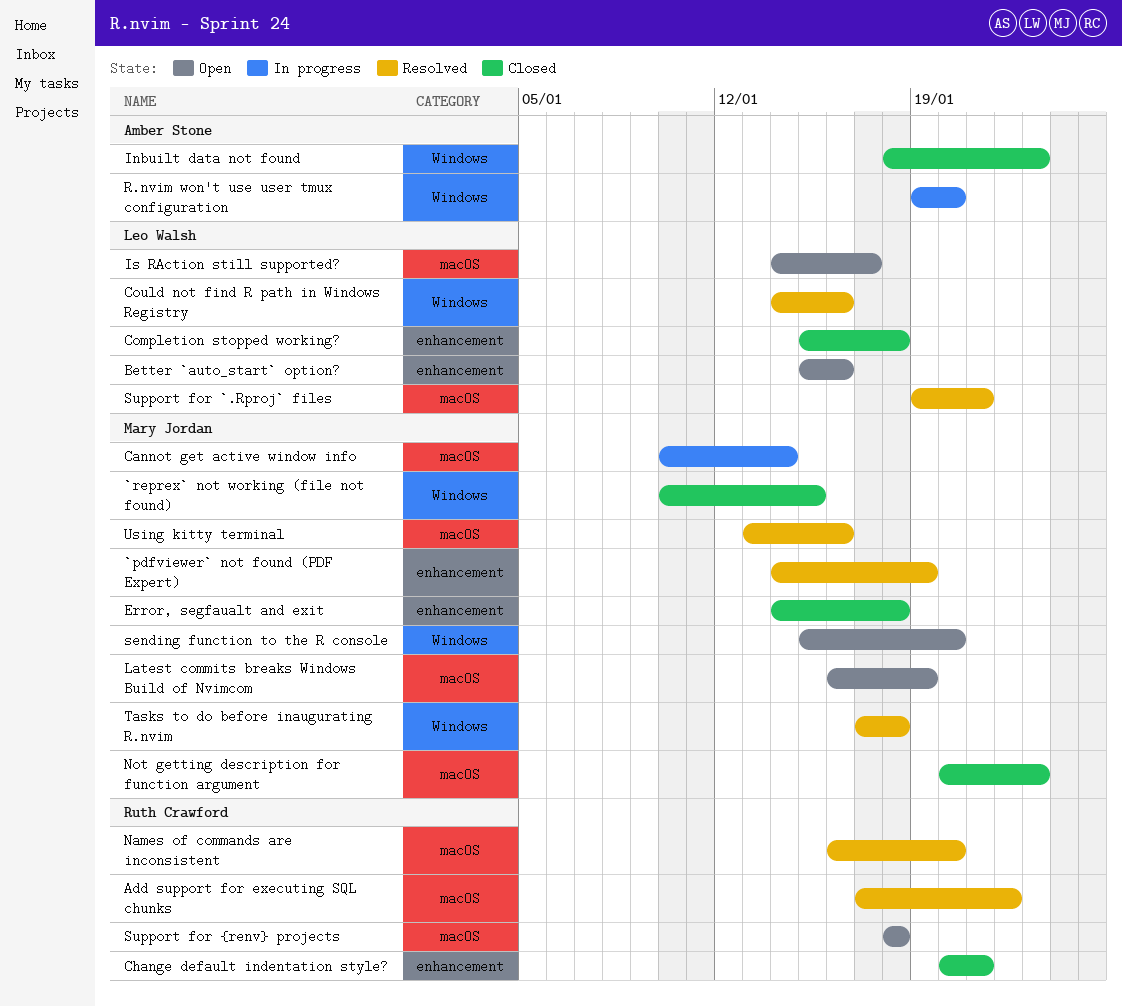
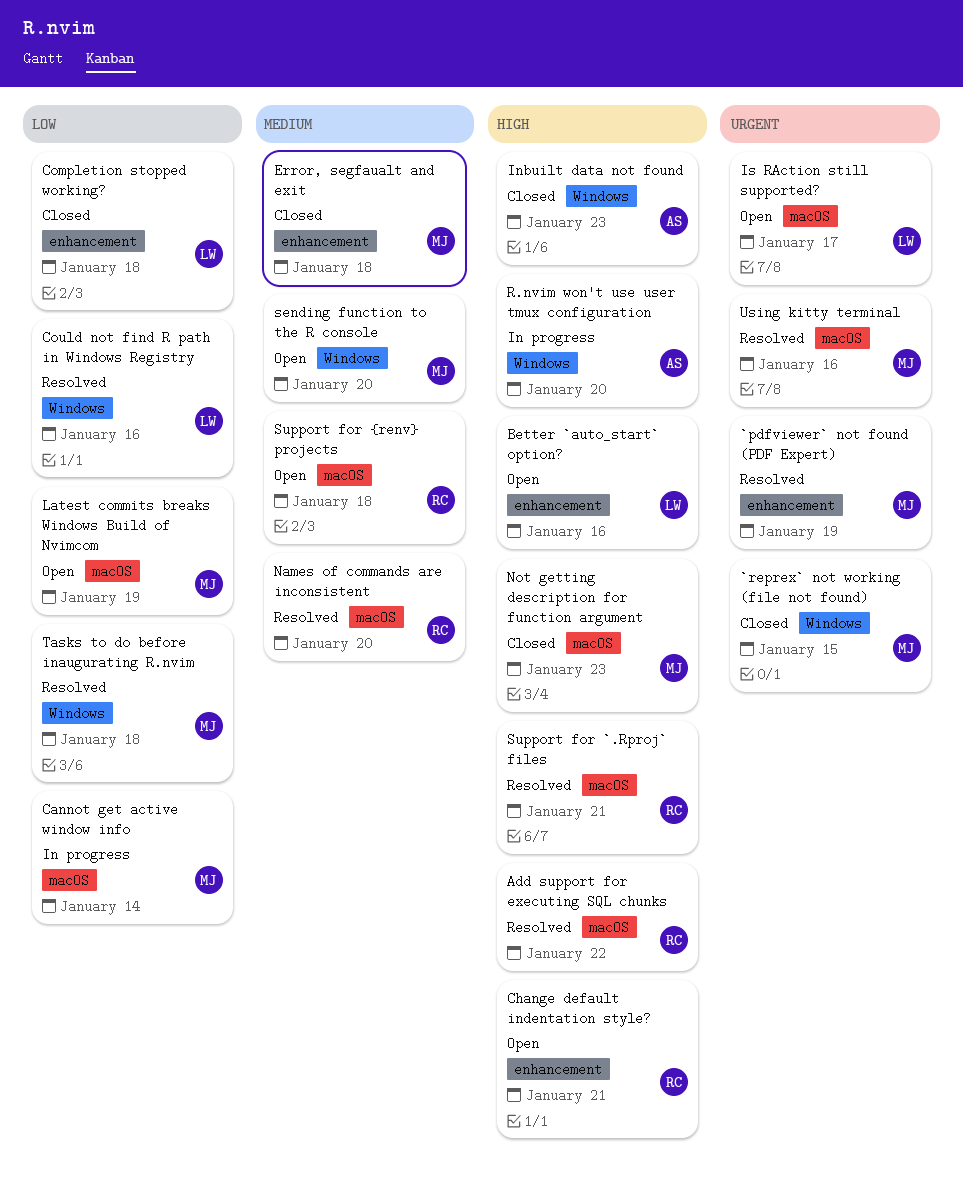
Change default indentation style?, status: Closed -> Open
Support for `.Rproj` files, owner: Leo Walsh -> Ruth Crawford

